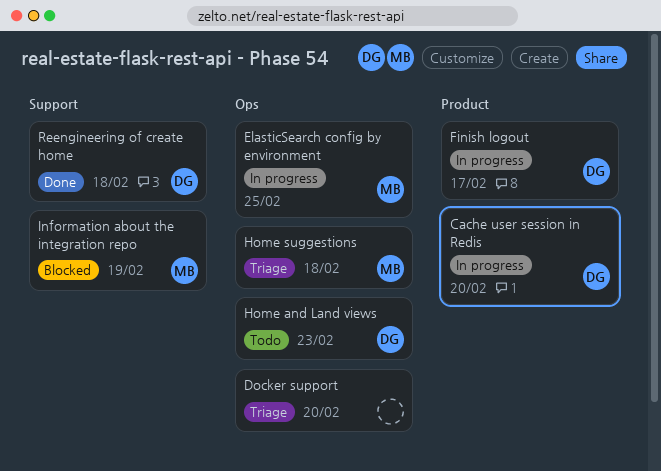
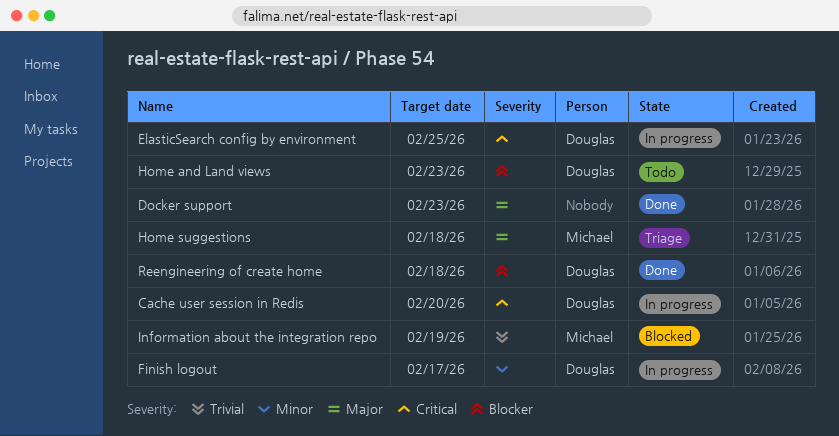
Docker support, status: Triage -> Done
Docker support, due: Feb 20 -> Feb 23
ElasticSearch config by environment, owner: Michael -> Douglas

